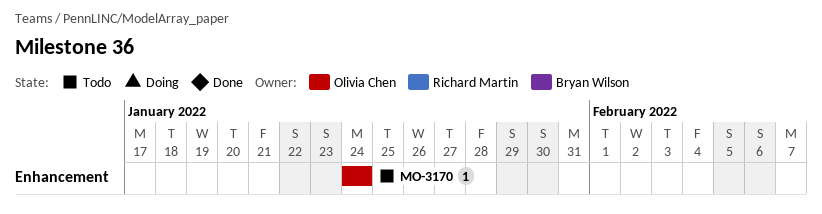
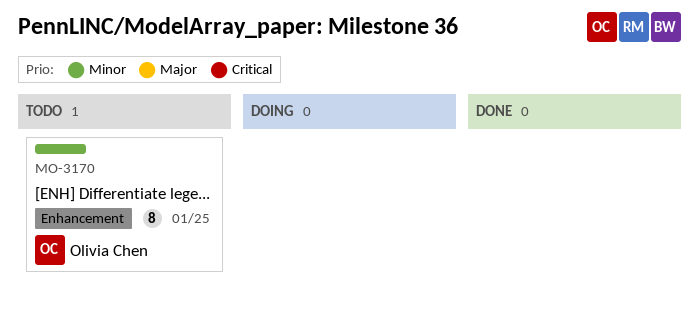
MO-3170, estimate: 1 -> 8
MO-3170, due: Jan 24 -> Jan 25

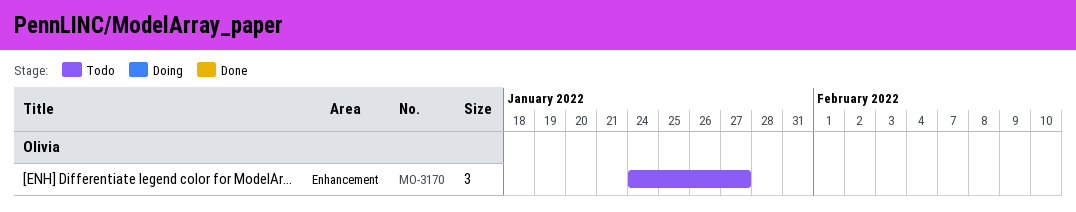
MO-3170, estimate: 8 -> 3
MO-3170, due: Jan 25 -> Jan 27

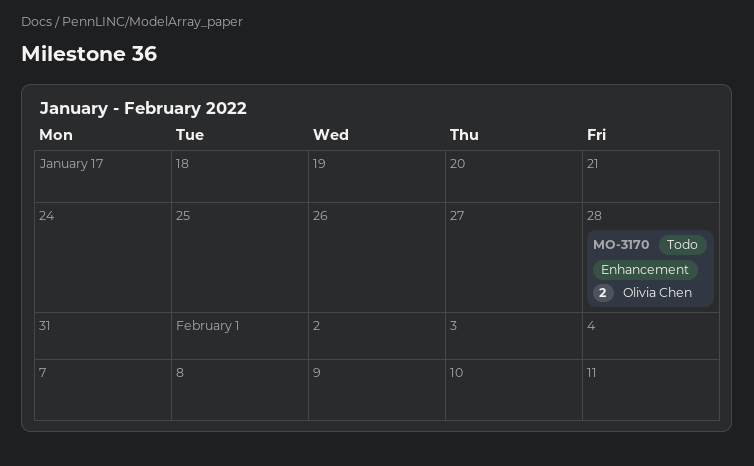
MO-3170, estimate: 3 -> 2
MO-3170, due: Jan 27 -> Jan 28

